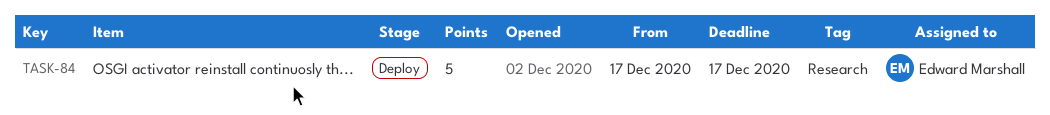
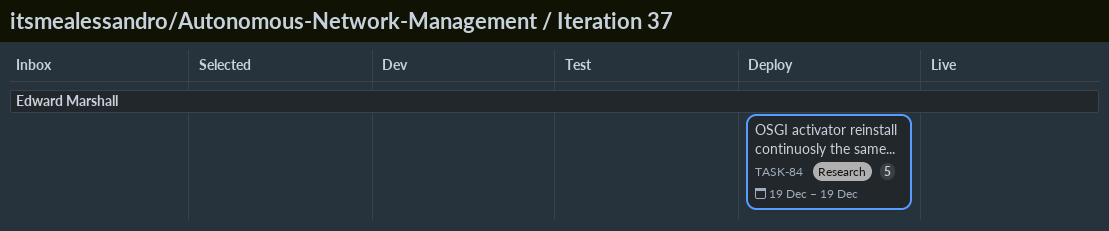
TASK-84, start: Dec 17 -> Dec 19
TASK-84, due: Dec 17 -> Dec 19

